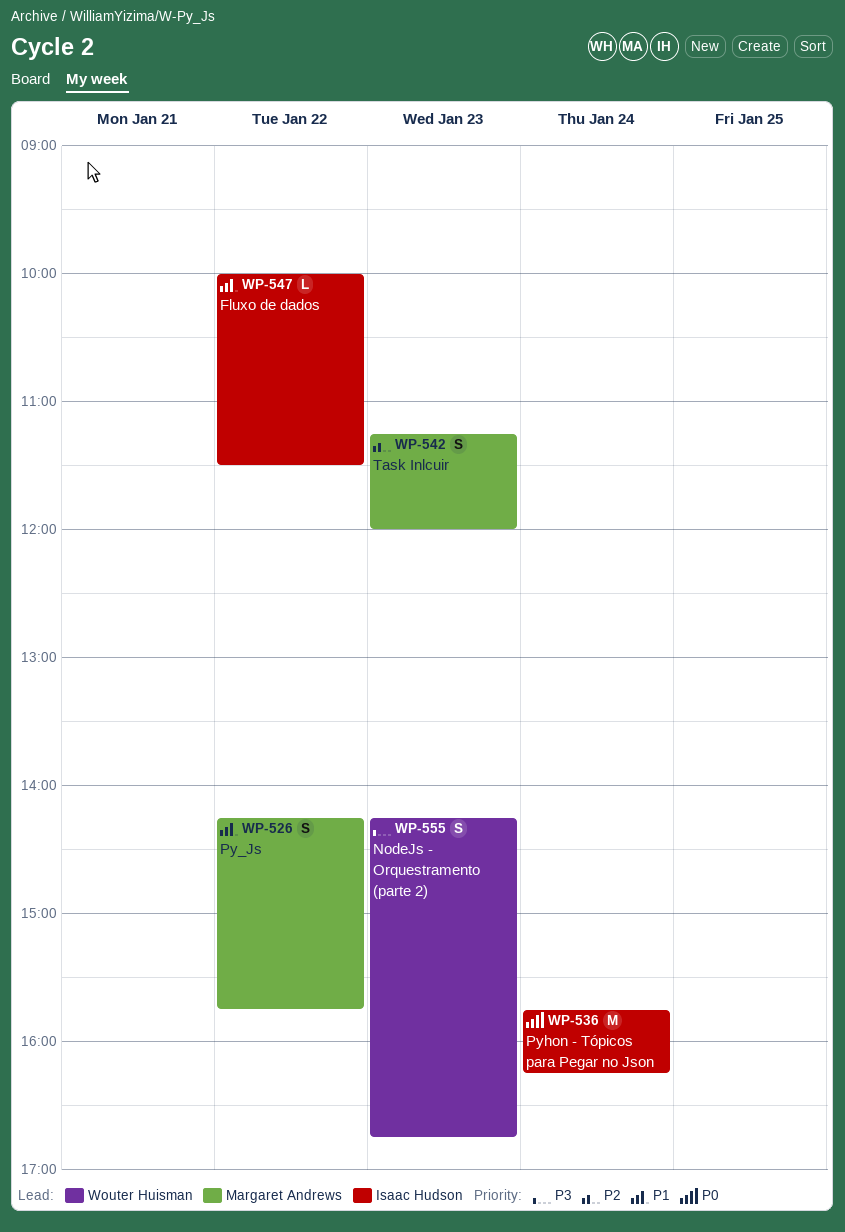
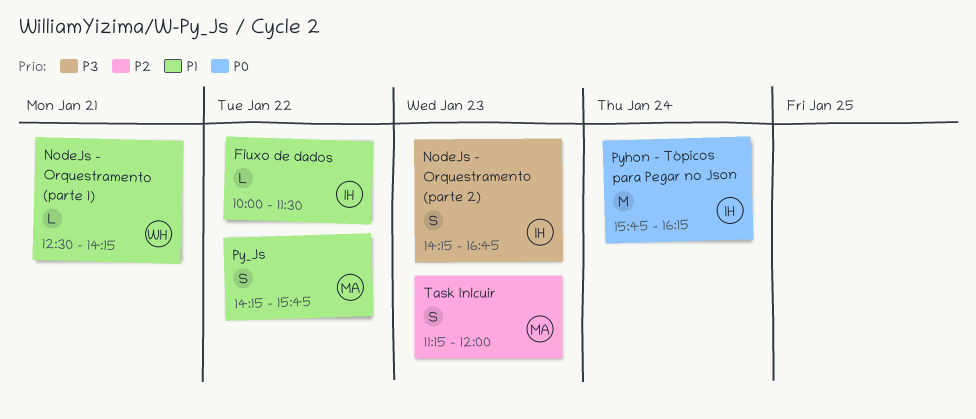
NodeJs - Orquestramento (parte 1): none -> present
NodeJs - Orquestramento (parte 2), owner: Wouter Huisman -> Isaac Hudson

